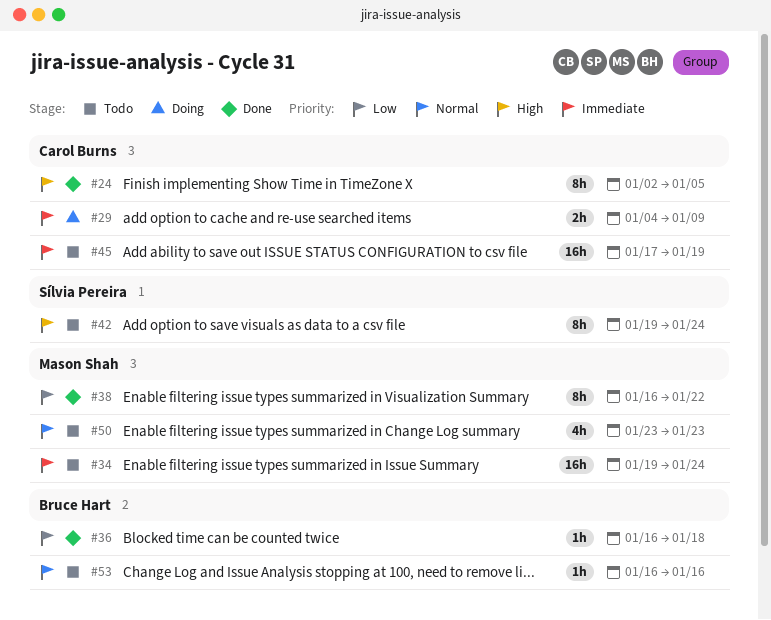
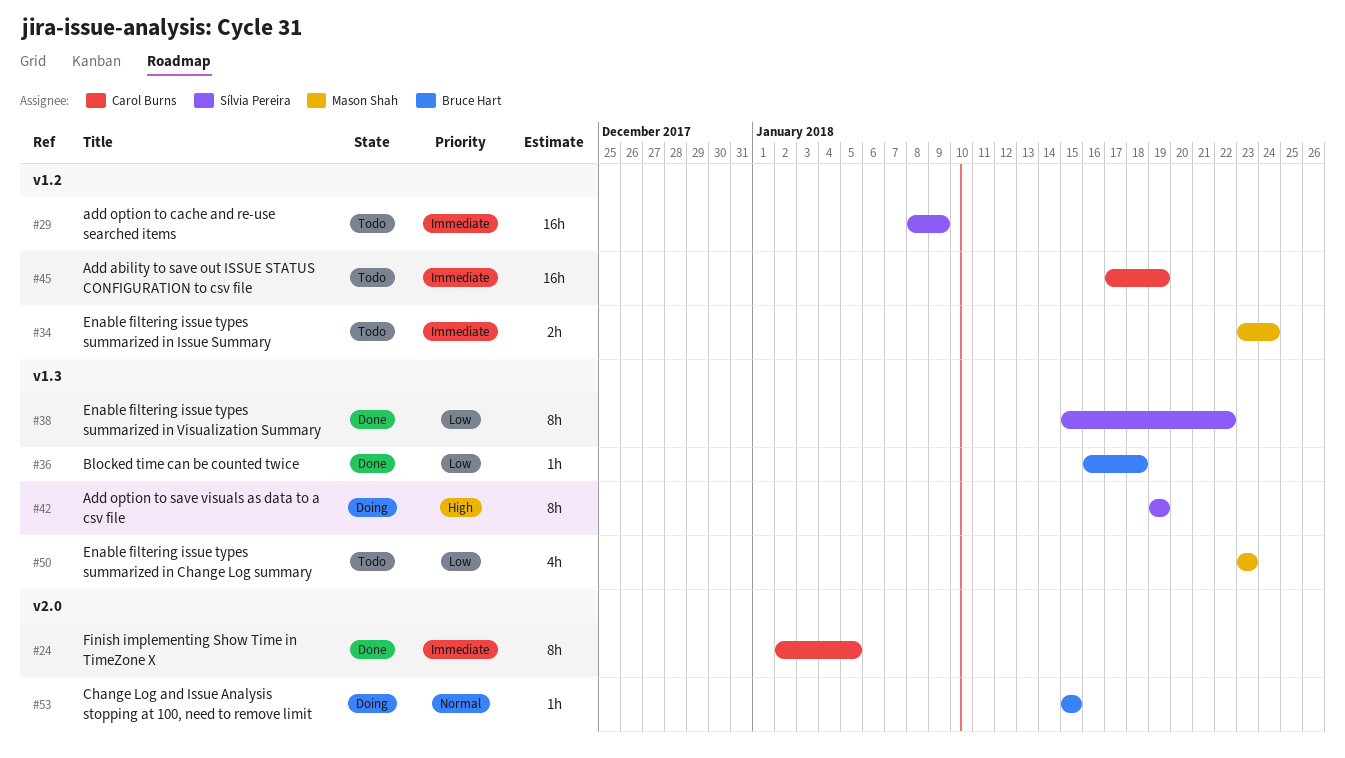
#24, priority: High -> Immediate
#29, status: Doing -> Todo
#29, owner: Carol Burns -> Sílvia Pereira
#29, estimate: 2h -> 16h
#29, start: Jan 4 -> Jan 8
#34, estimate: 16h -> 2h
#34, start: Jan 19 -> Jan 23
#38, owner: Mason Shah -> Sílvia Pereira
#38, start: Jan 16 -> Jan 15
#42, status: Todo -> Doing
#42, due: Jan 24 -> Jan 19
#50, priority: Normal -> Low
#53, status: Todo -> Doing
#53, start: Jan 16 -> Jan 15
#53, due: Jan 16 -> Jan 15

